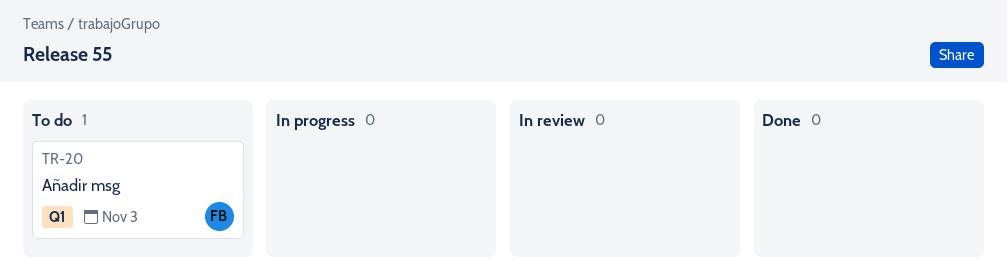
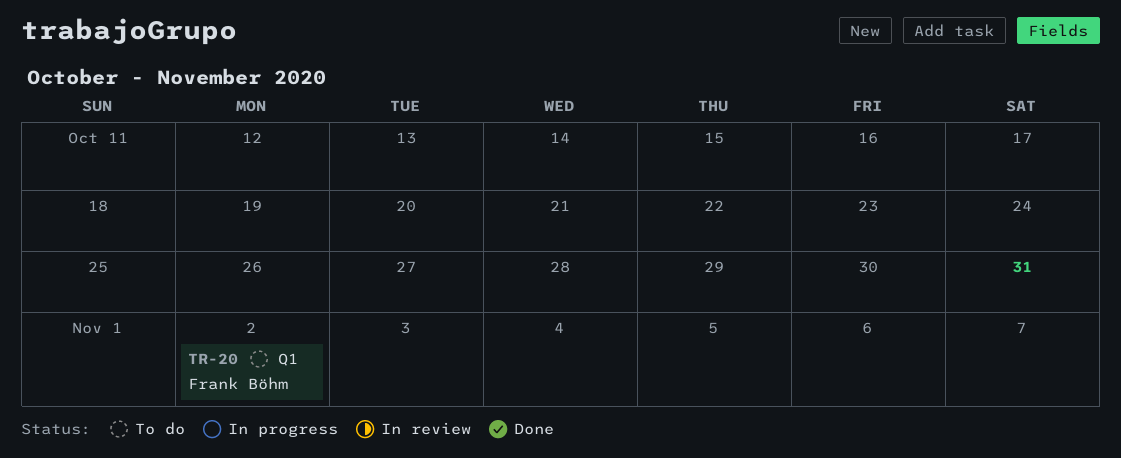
TR-20, due: Nov 3 -> Nov 2

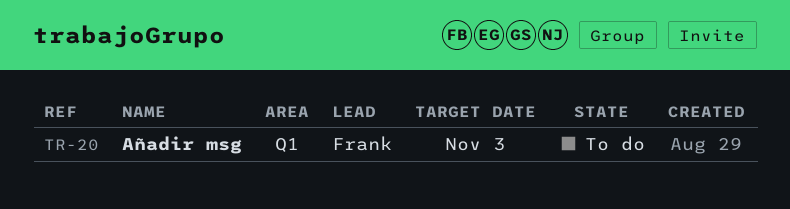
TR-20, due: Nov 2 -> Nov 3

